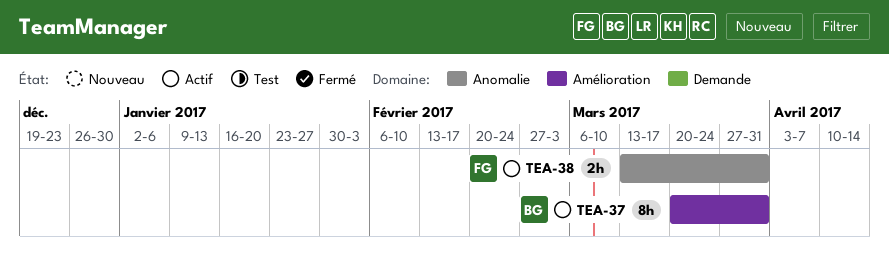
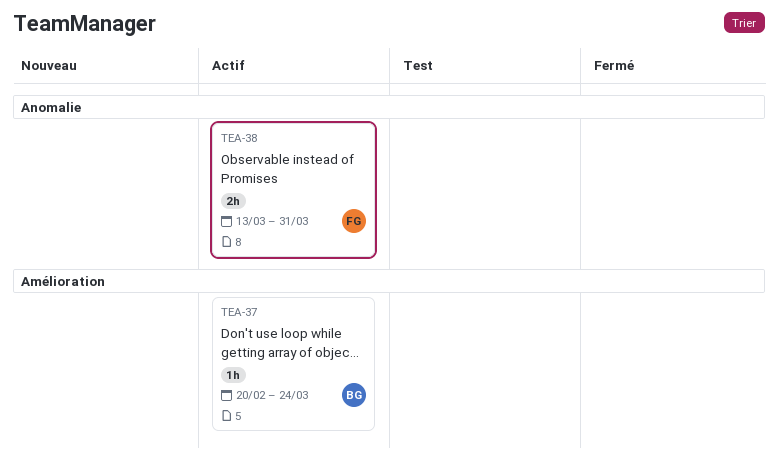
TEA-37, estimate: 8h -> 1h
TEA-37, start: Mar 20 -> Feb 20
TEA-37, due: Mar 31 -> Mar 24

